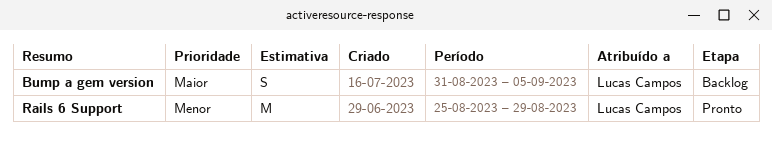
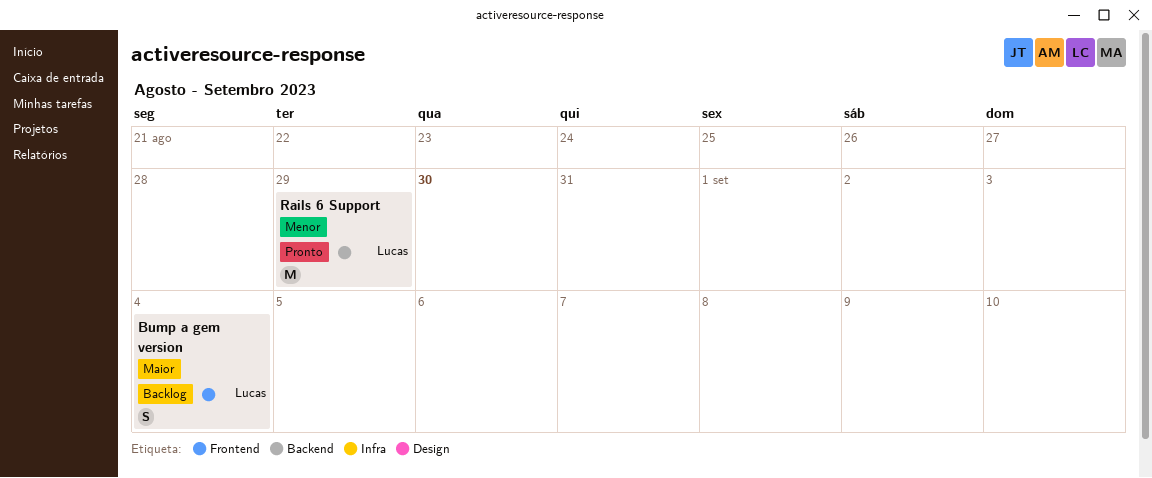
Bump a gem version, due: Sep 5 -> Sep 4

